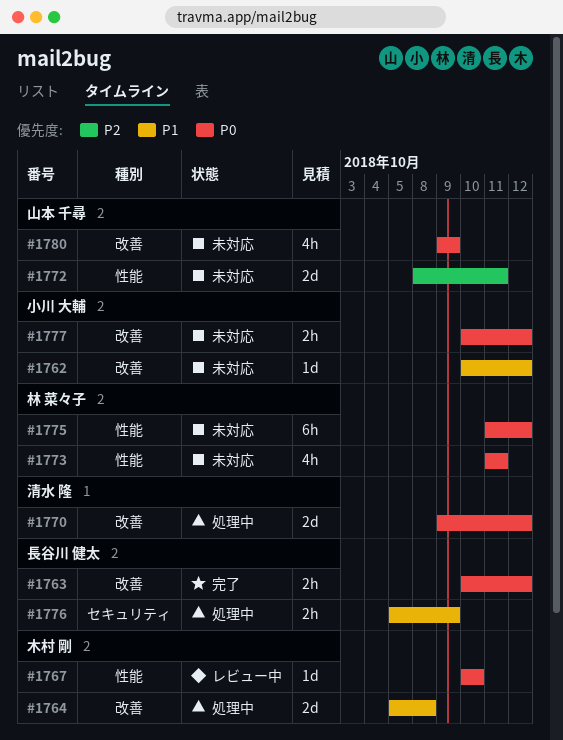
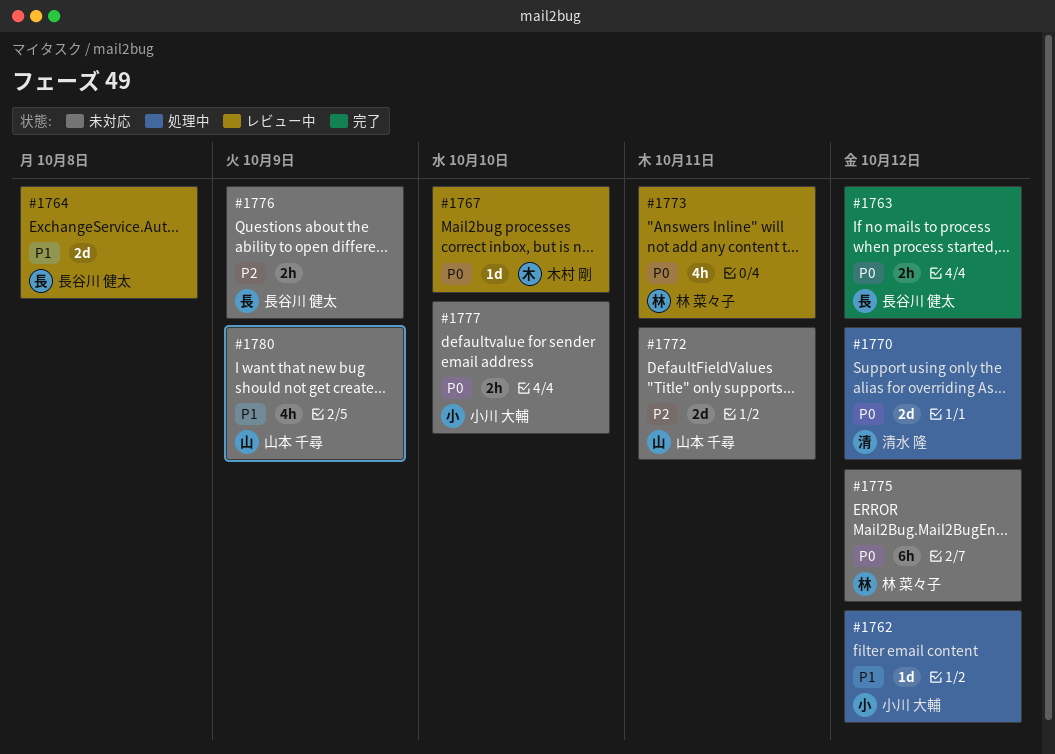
#1762, status: 未対応 -> 処理中
#1764, status: 処理中 -> レビュー中
#1764, owner: 木村 剛 -> 長谷川 健太
#1773, status: 未対応 -> レビュー中
#1776, status: 処理中 -> 未対応
#1776, priority: P1 -> P2
#1777, due: Oct 12 -> Oct 10
#1780, priority: P0 -> P1

